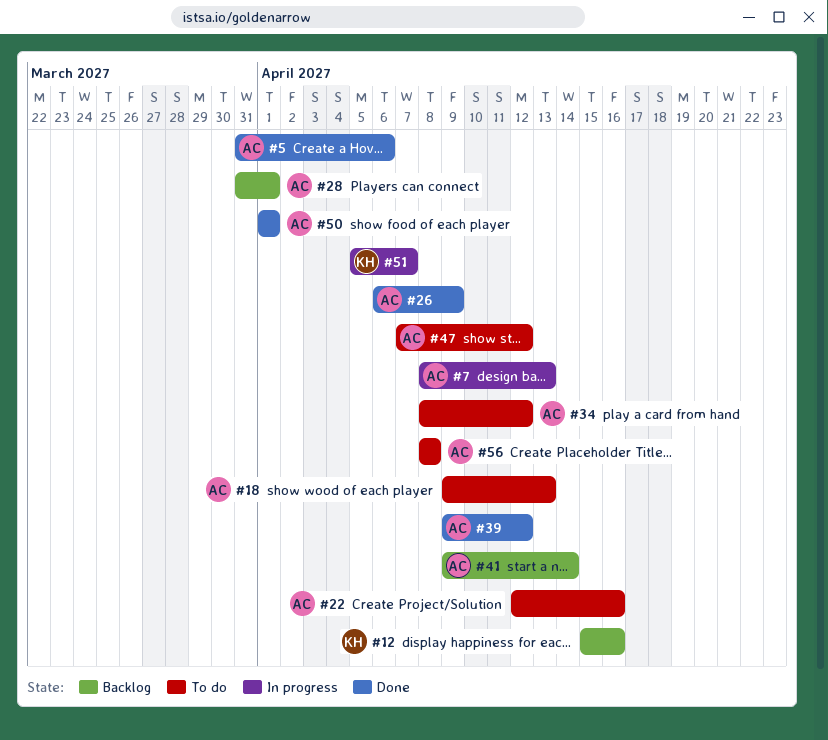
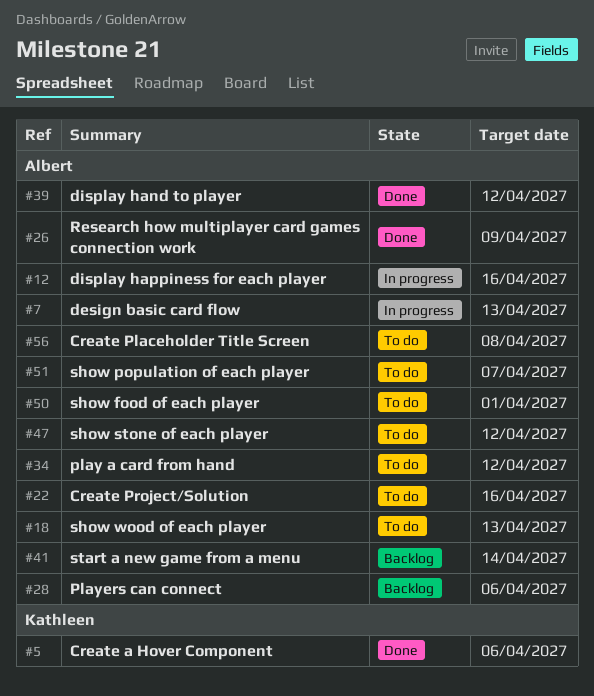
#5, owner: Albert -> Kathleen
#12, status: Backlog -> In progress
#12, owner: Kathleen -> Albert
#28, due: Apr 1 -> Apr 6
#50, status: Done -> To do
#51, status: In progress -> To do
#51, owner: Kathleen -> Albert

